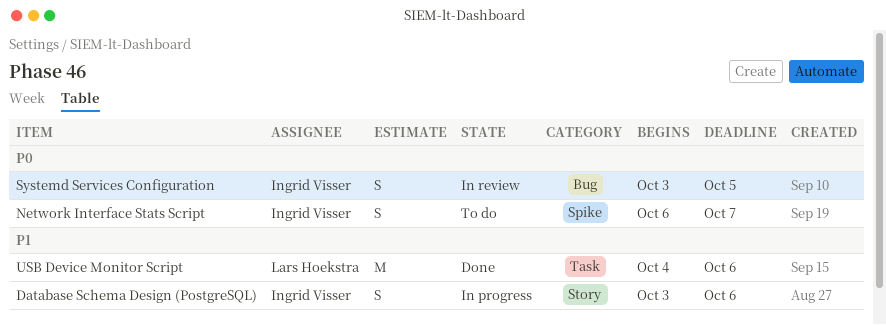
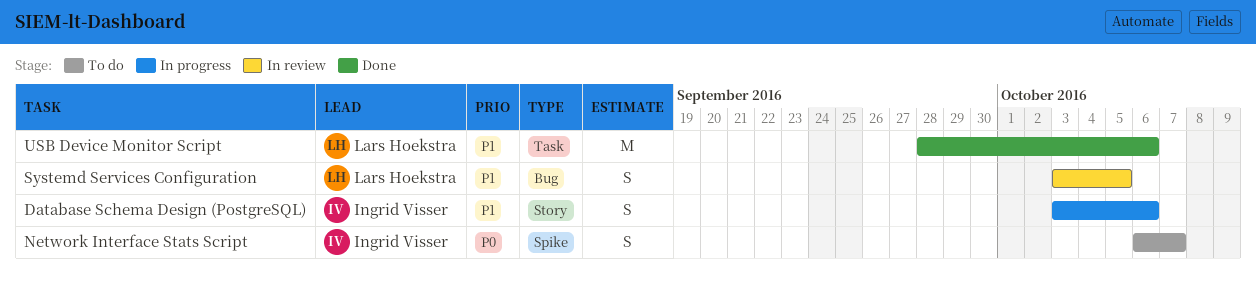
Systemd Services Configuration, owner: Ingrid Visser -> Lars Hoekstra
Systemd Services Configuration, priority: P0 -> P1
USB Device Monitor Script, start: Oct 4 -> Sep 28

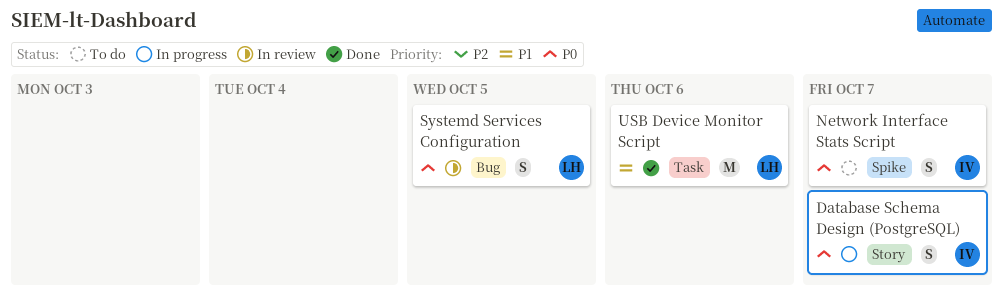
Database Schema Design (PostgreSQL), priority: P1 -> P0
Database Schema Design (PostgreSQL), due: Oct 6 -> Oct 7
Systemd Services Configuration, priority: P1 -> P0

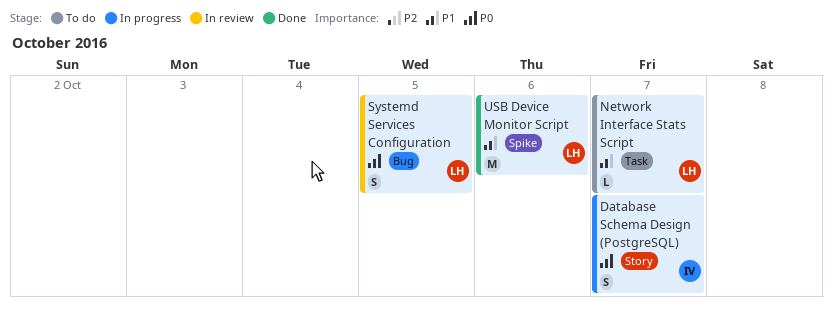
Network Interface Stats Script, owner: IV -> LH
Network Interface Stats Script, priority: P0 -> P1
Network Interface Stats Script, label: Spike -> Task
Network Interface Stats Script, estimate: S -> L
USB Device Monitor Script, label: Task -> Spike

